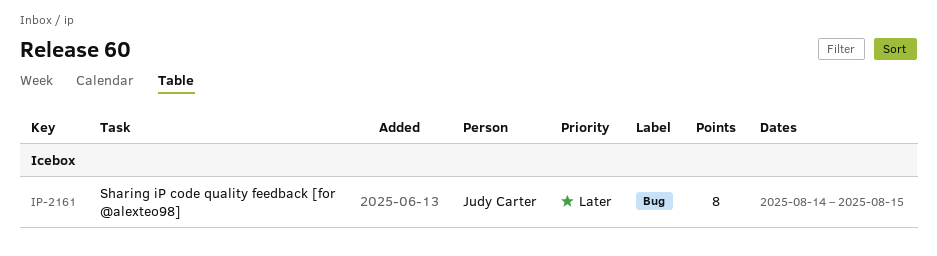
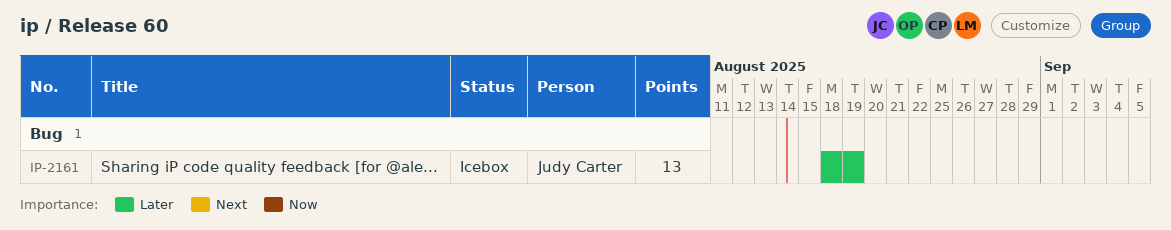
IP-2161, estimate: 8 -> 13
IP-2161, start: Aug 14 -> Aug 18
IP-2161, due: Aug 15 -> Aug 19

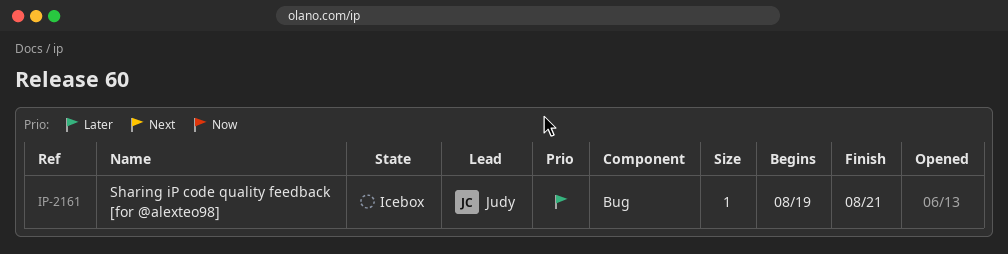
IP-2161, estimate: 13 -> 1
IP-2161, start: Aug 18 -> Aug 19
IP-2161, due: Aug 19 -> Aug 21

